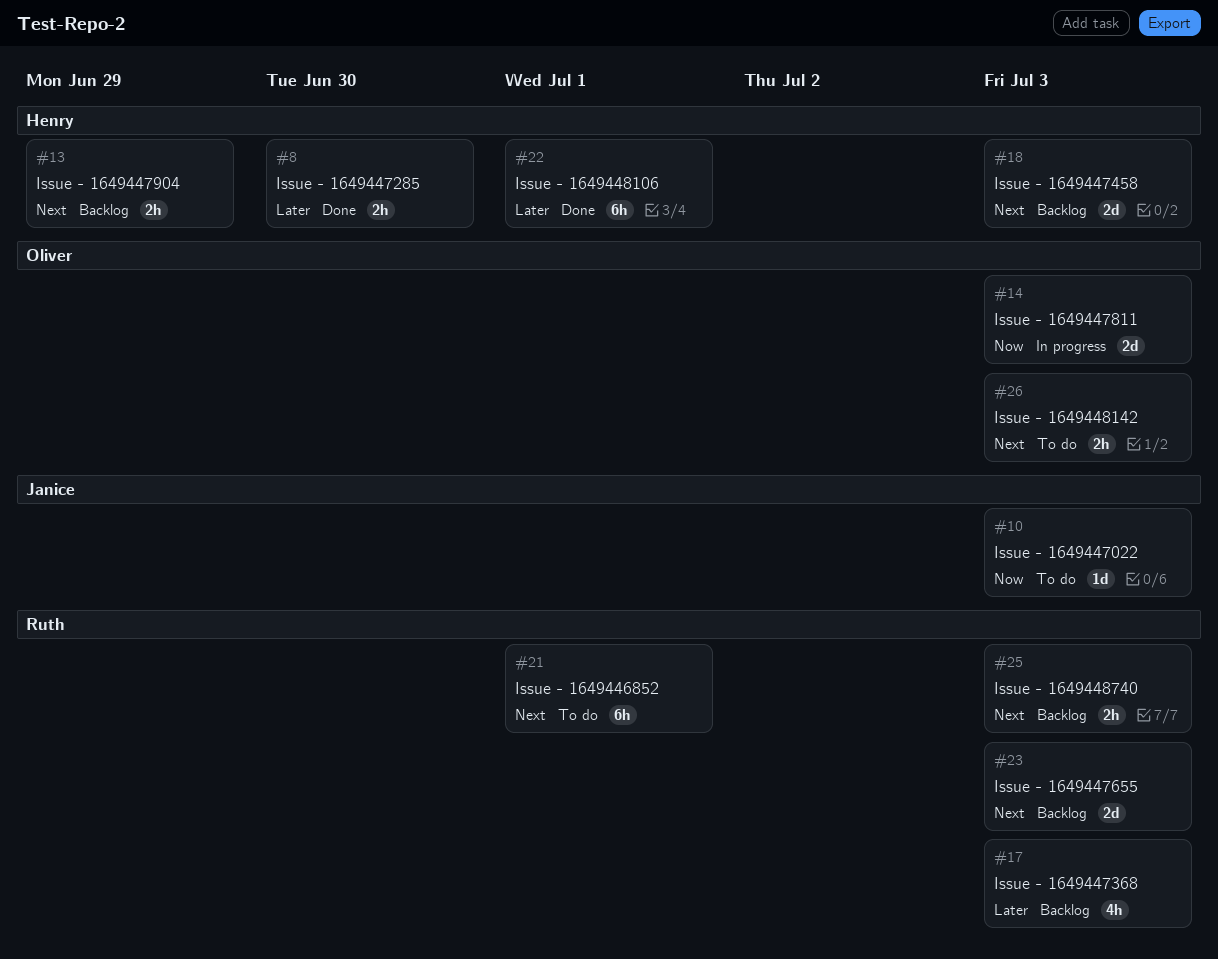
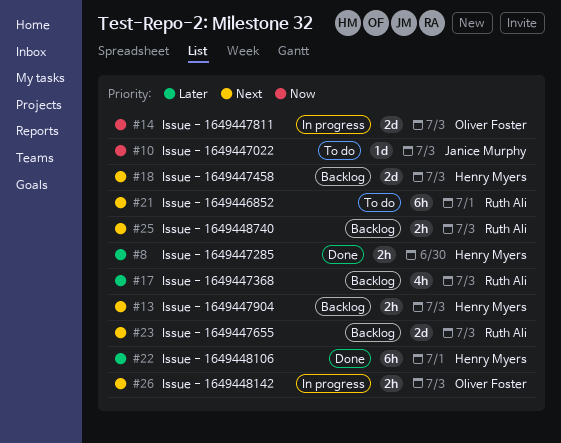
#13, due: Jun 29 -> Jul 3
#26, status: To do -> In progress

